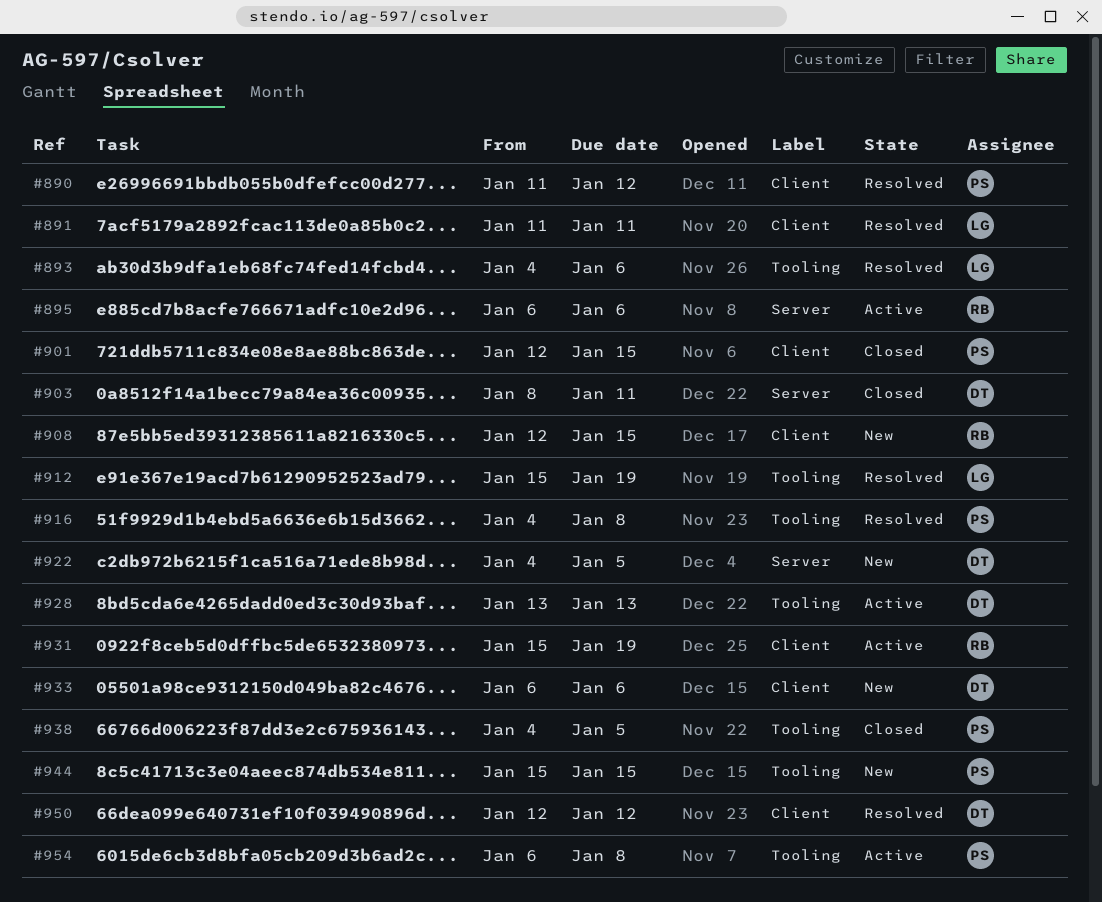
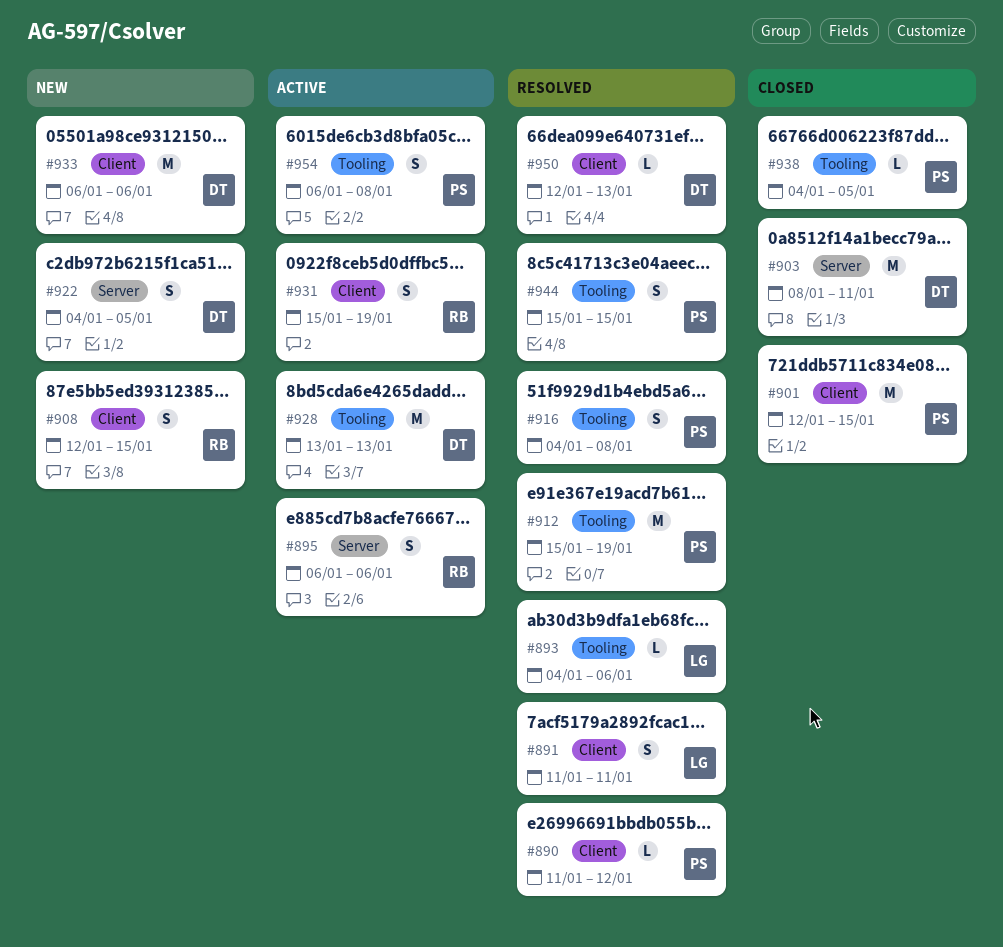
#912, owner: LG -> PS
#944, status: New -> Resolved
#950, due: Jan 12 -> Jan 13

